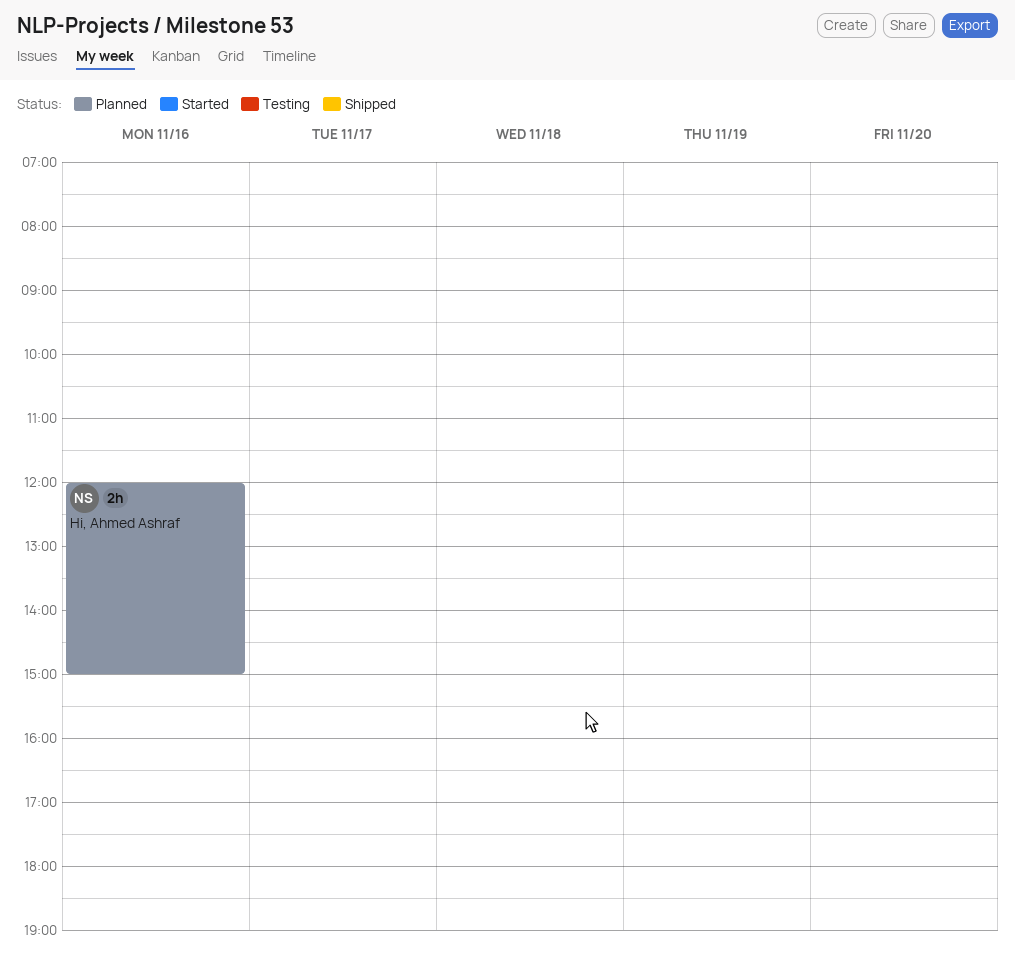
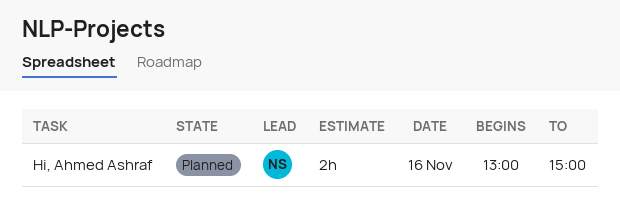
Hi, Ahmed Ashraf, begins: 12:00 -> 13:00

